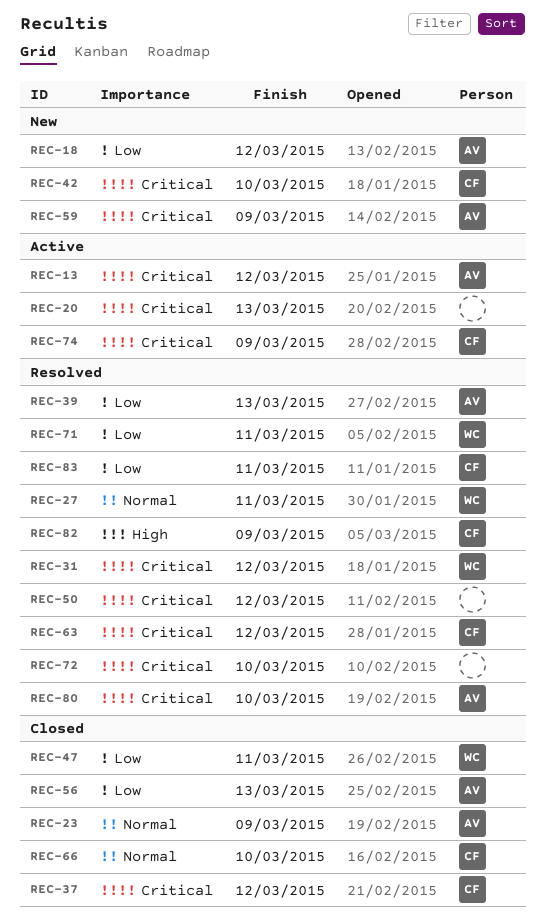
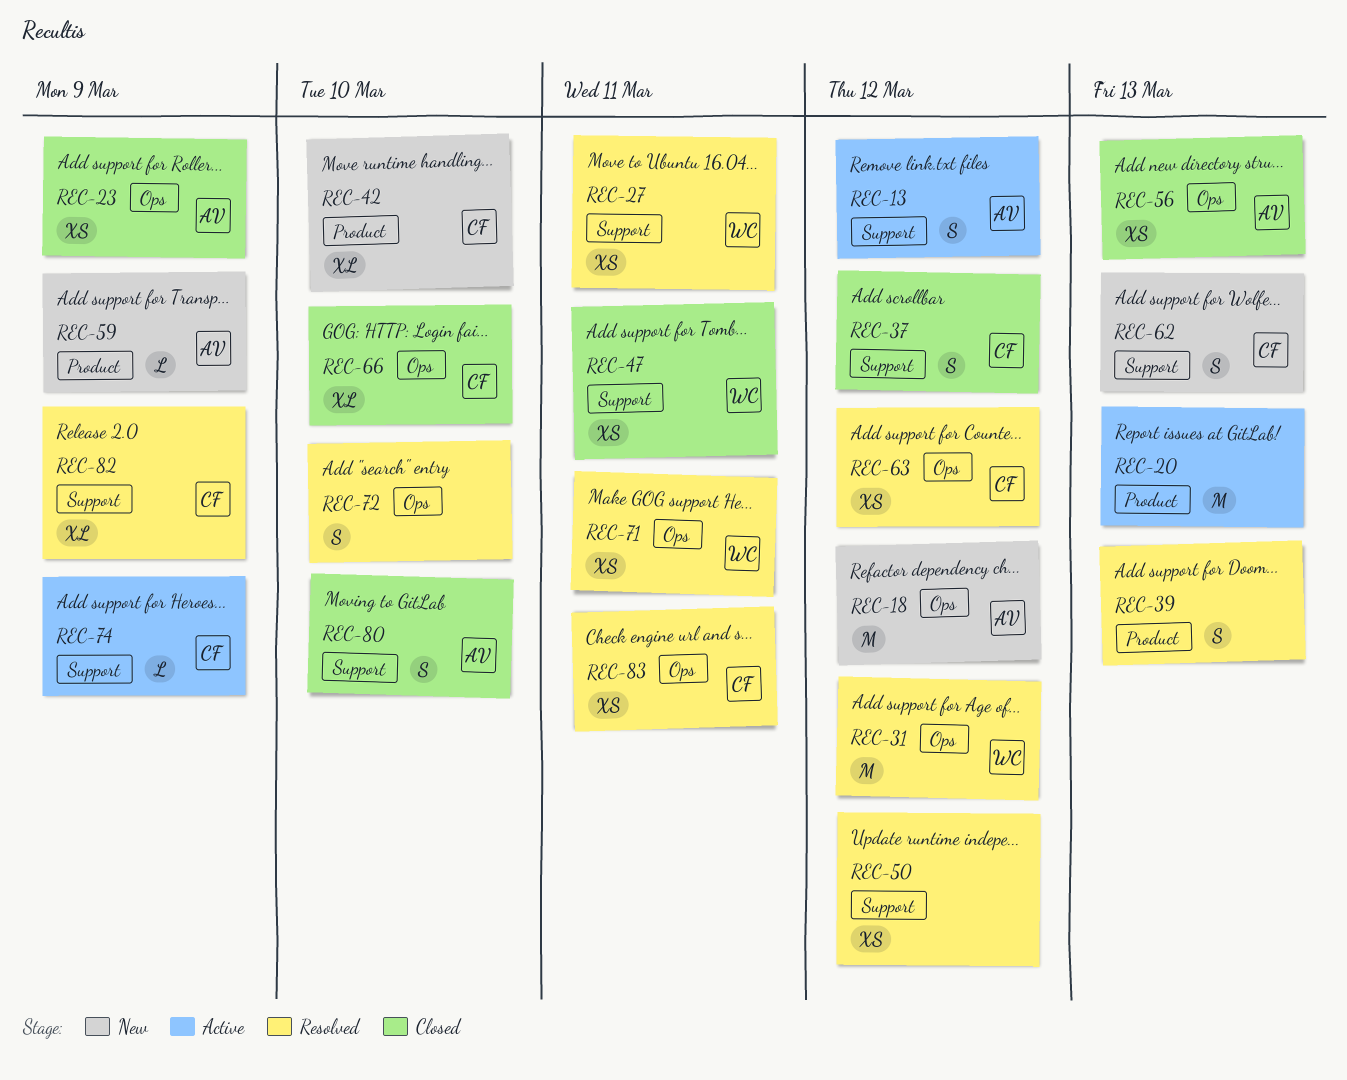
REC-39, owner: AV -> none
REC-62: none -> present
REC-80, status: Resolved -> Closed

